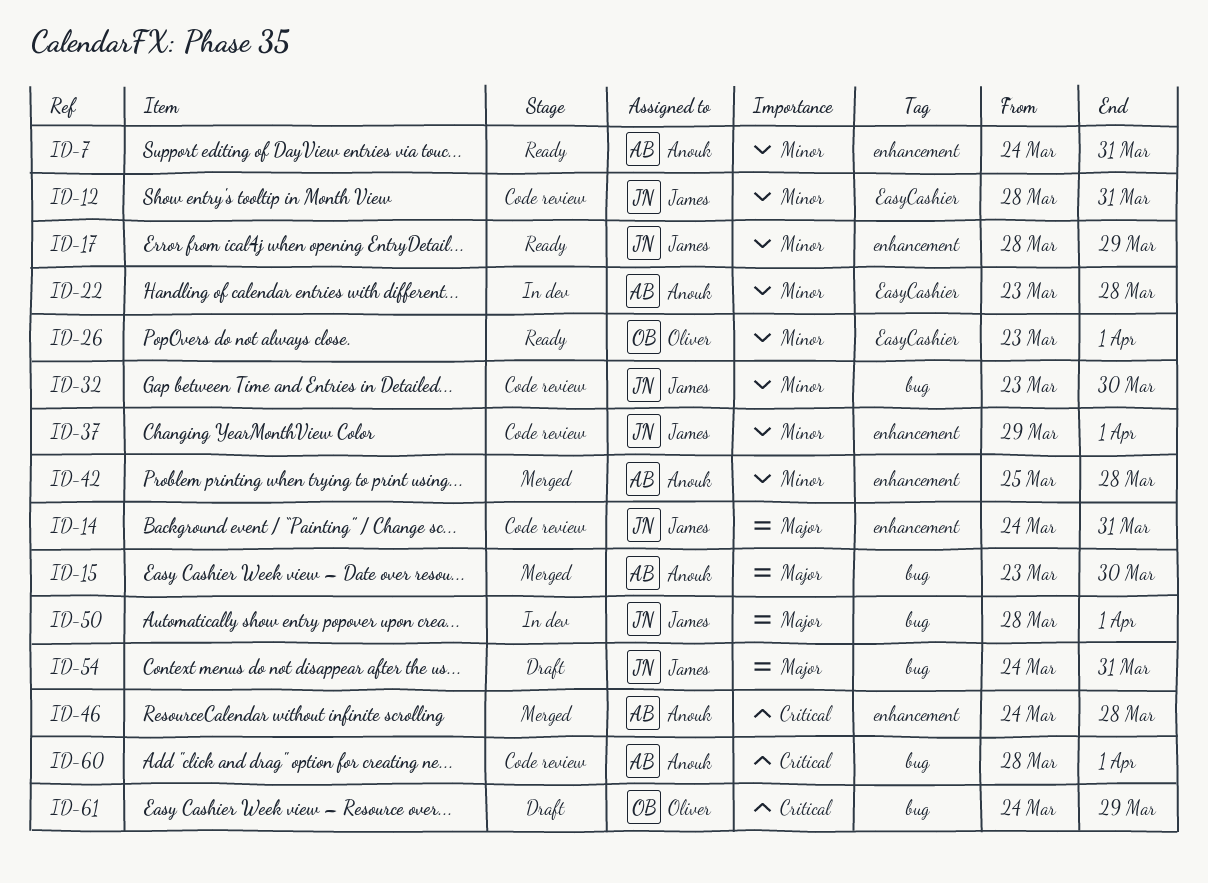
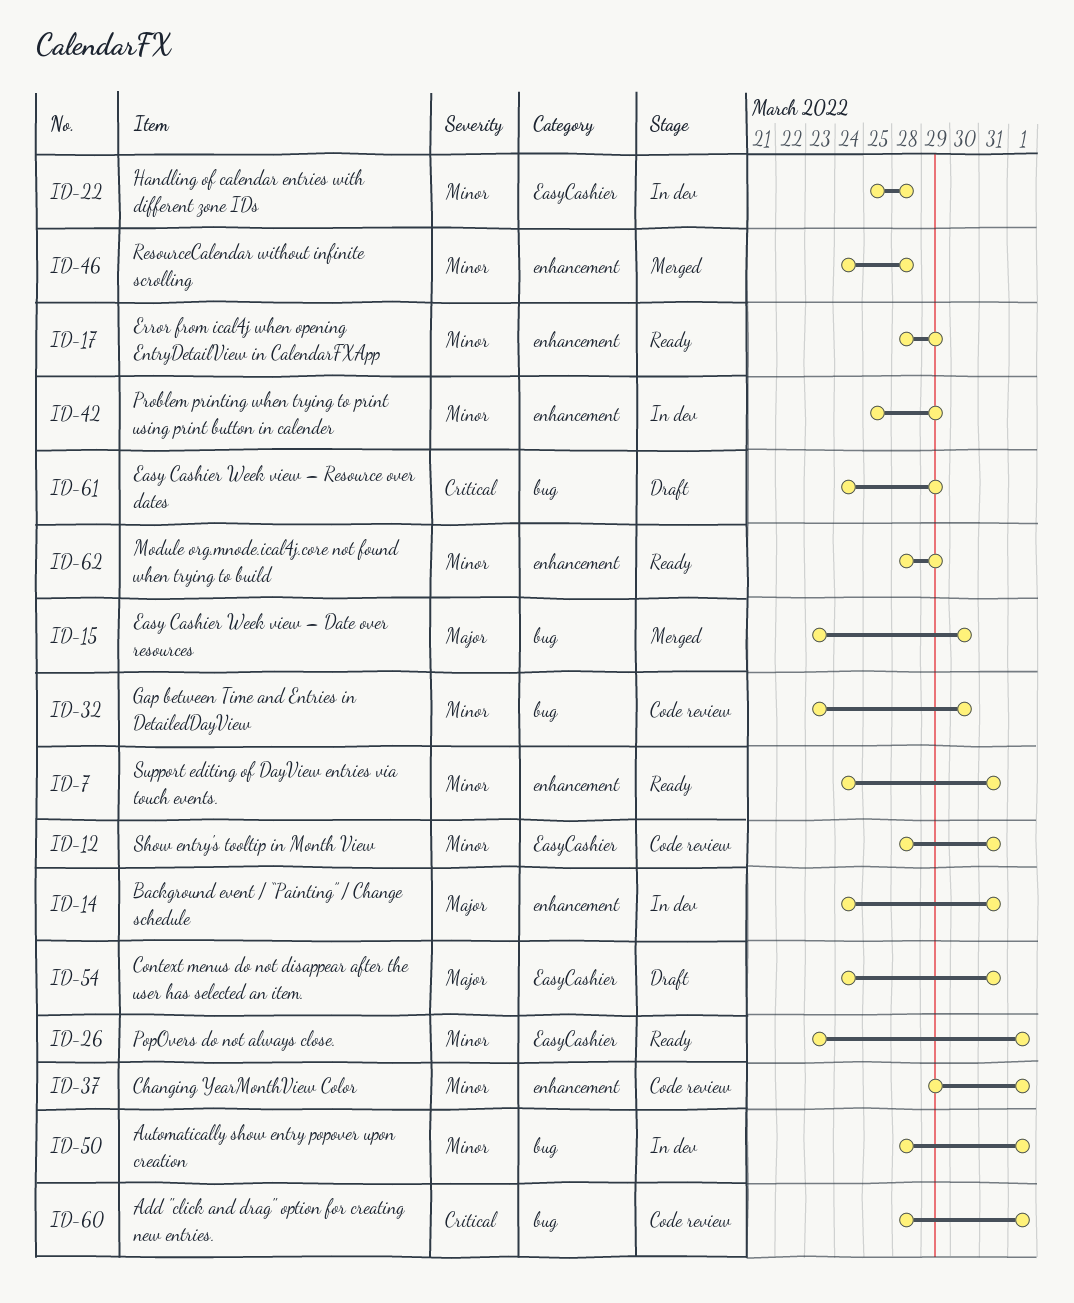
ID-14, status: Code review -> In dev
ID-22, start: Mar 23 -> Mar 25
ID-42, status: Merged -> In dev
ID-42, due: Mar 28 -> Mar 29
ID-46, priority: Critical -> Minor
ID-50, priority: Major -> Minor
ID-54, label: bug -> EasyCashier
ID-62: none -> present

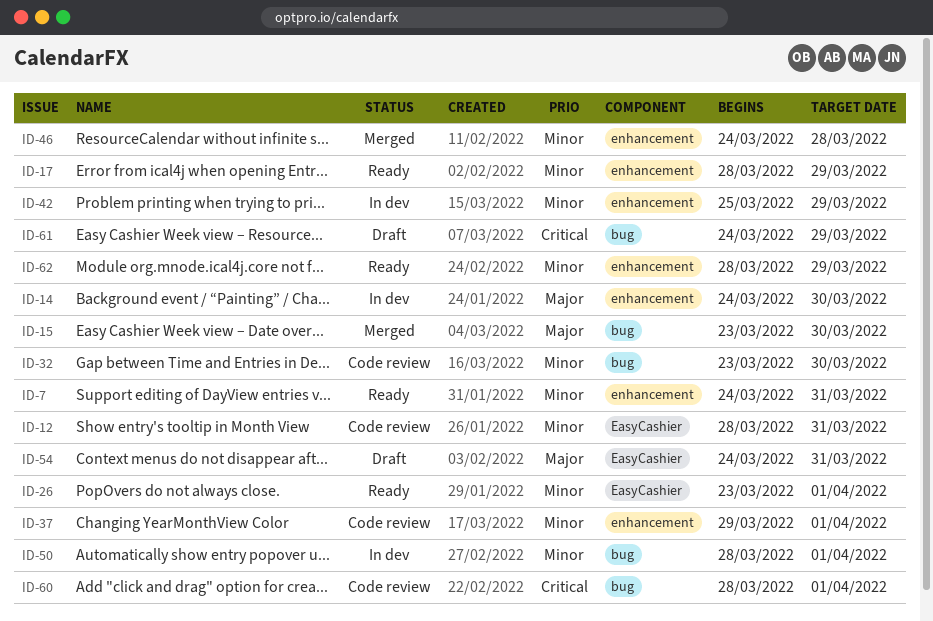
ID-14, due: Mar 31 -> Mar 30
ID-22: present -> none

